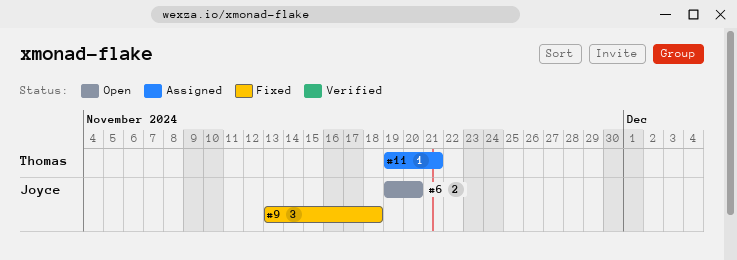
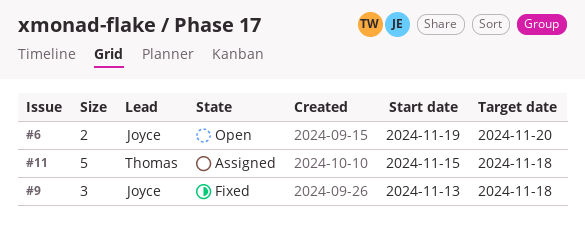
#11, estimate: 1 -> 5
#11, start: Nov 19 -> Nov 15
#11, due: Nov 21 -> Nov 18

